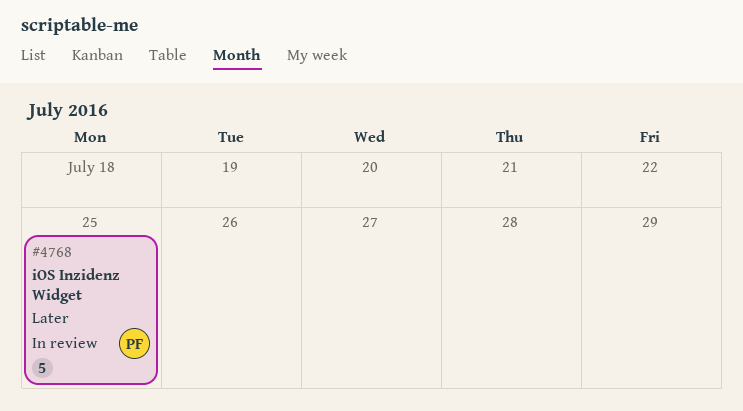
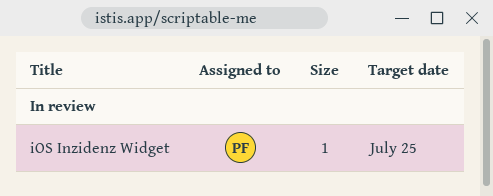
iOS Inzidenz Widget, estimate: 5 -> 1

